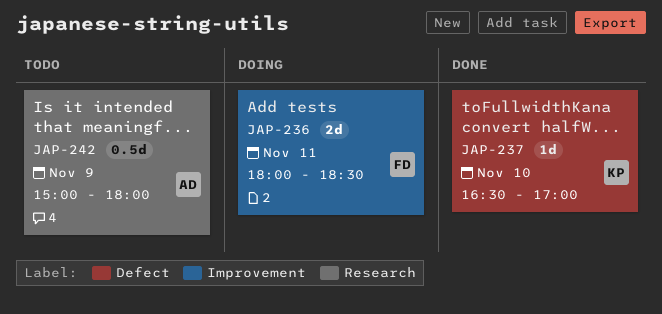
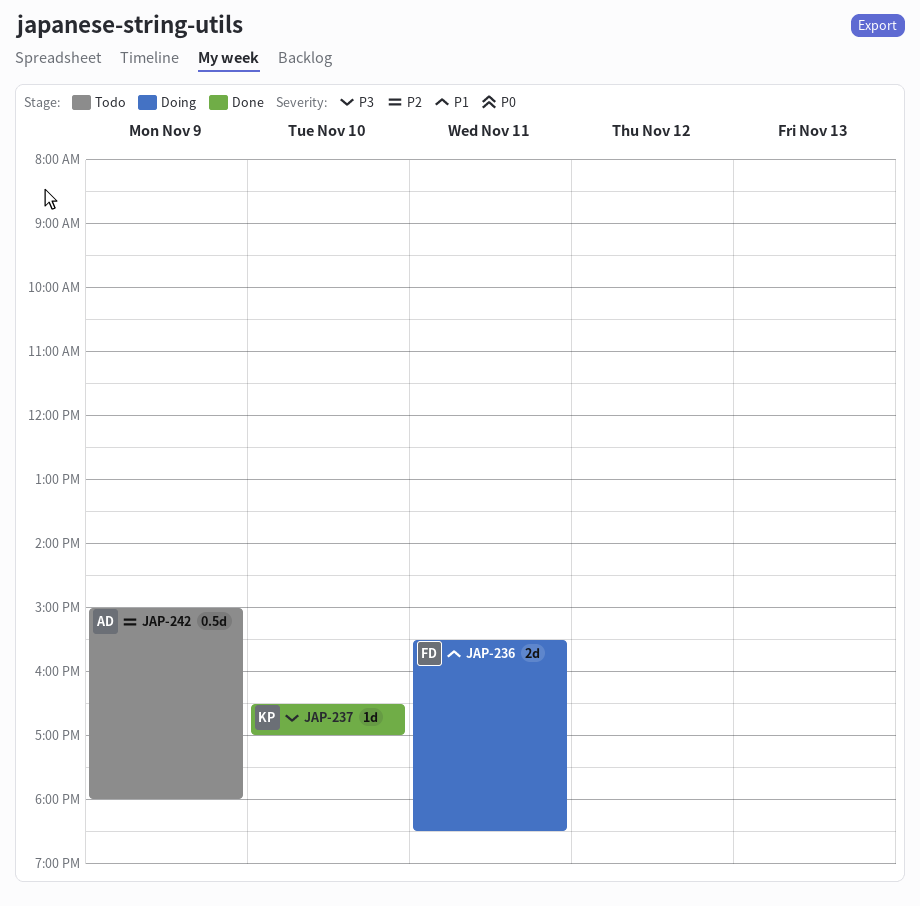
JAP-236, begins: 18:00 -> 15:30

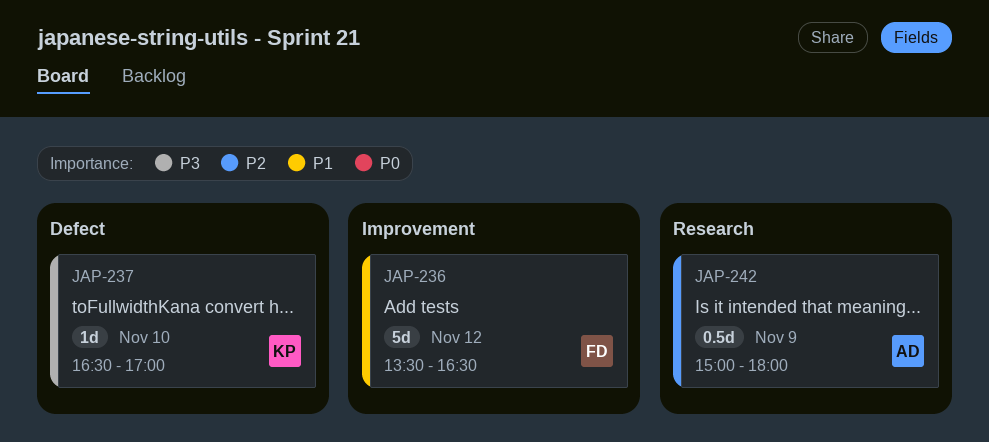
JAP-236, estimate: 2d -> 5d
JAP-236, day: Nov 11 -> Nov 12
JAP-236, begins: 15:30 -> 13:30
JAP-236, ends: 18:30 -> 16:30

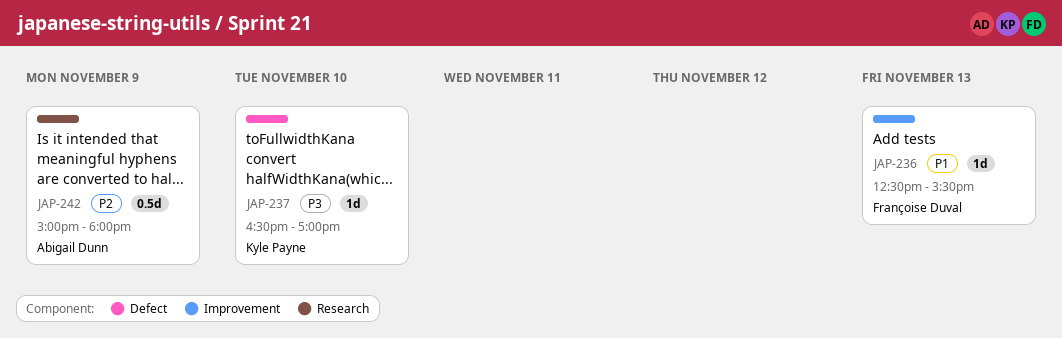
JAP-236, estimate: 5d -> 1d
JAP-236, day: Nov 12 -> Nov 13
JAP-236, begins: 13:30 -> 12:30
JAP-236, ends: 16:30 -> 15:30

